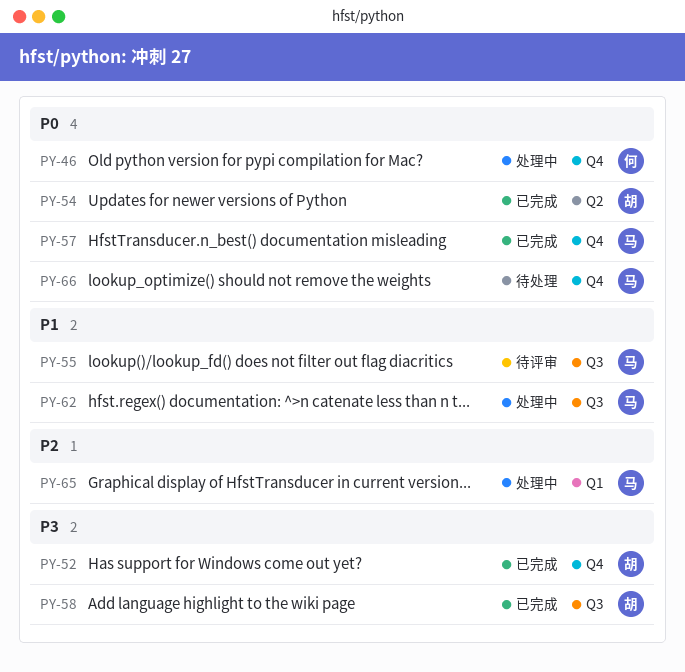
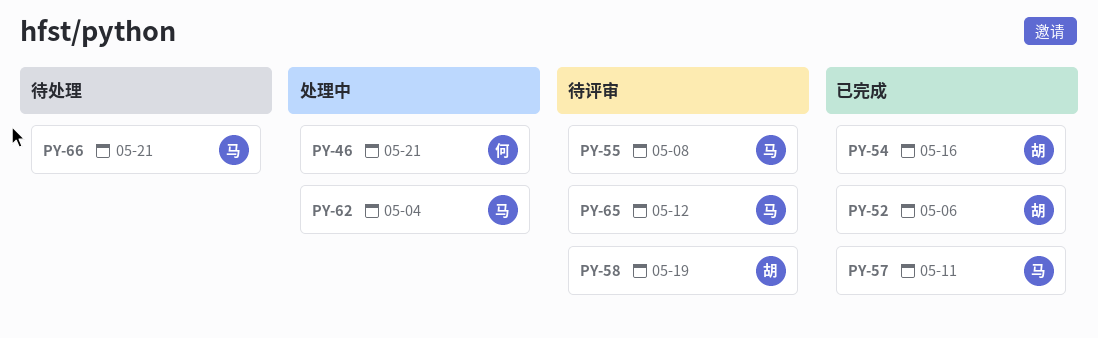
PY-58, status: 已完成 -> 待评审
PY-65, status: 处理中 -> 待评审

